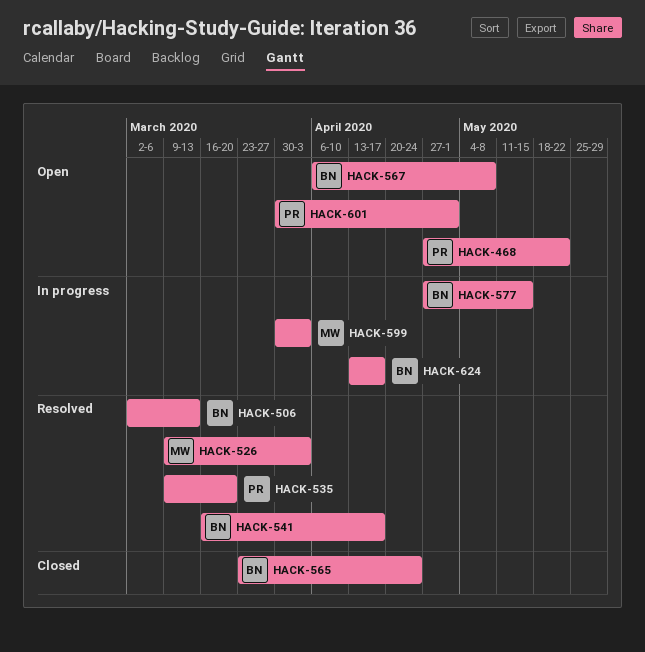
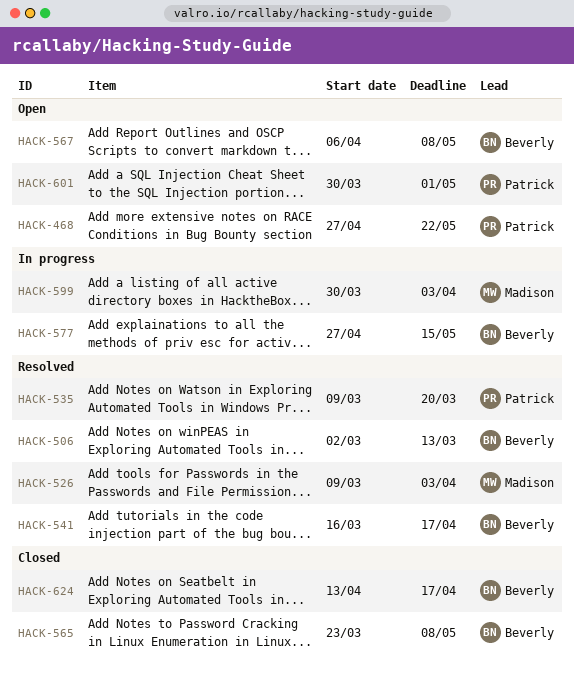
HACK-565, due: Apr 24 -> May 8
HACK-624, status: In progress -> Closed

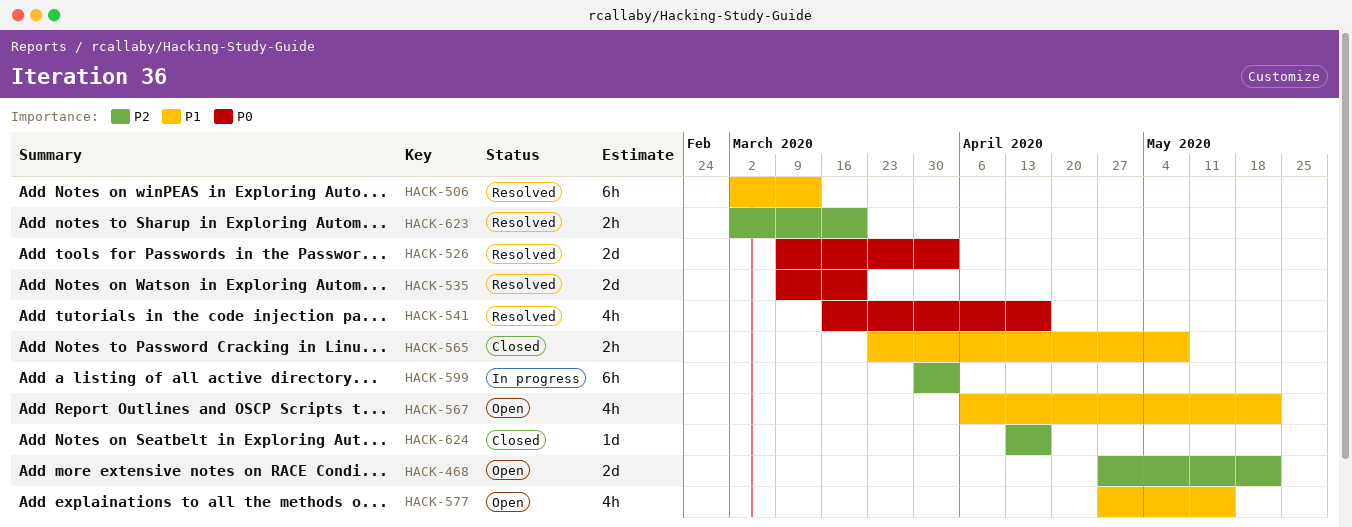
HACK-567, due: May 8 -> May 22
HACK-577, status: In progress -> Open
HACK-601: present -> none
HACK-623: none -> present

